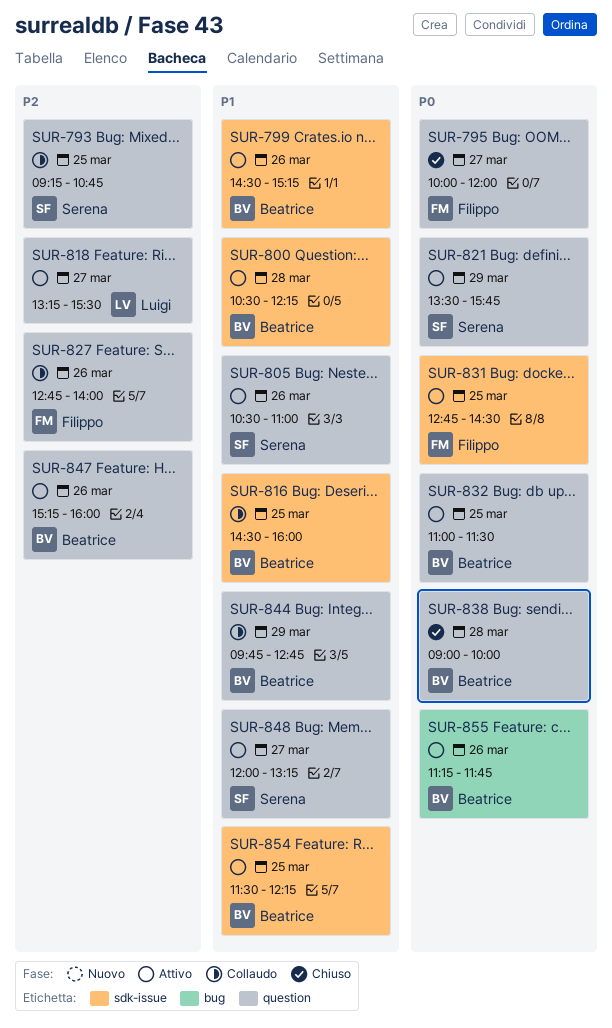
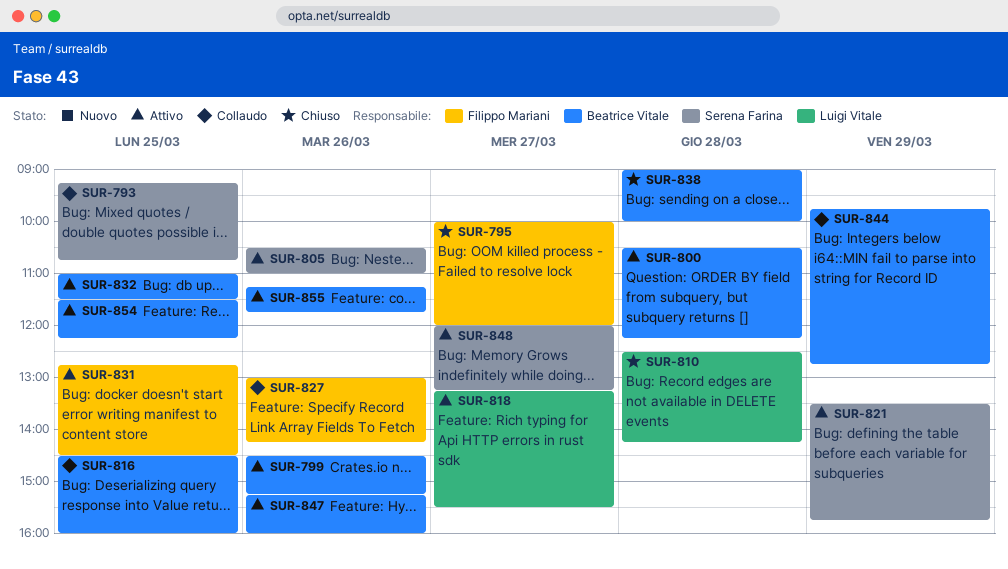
SUR-810: none -> present
SUR-827, begins: 12:45 -> 13:00
SUR-827, ends: 14:00 -> 14:15

